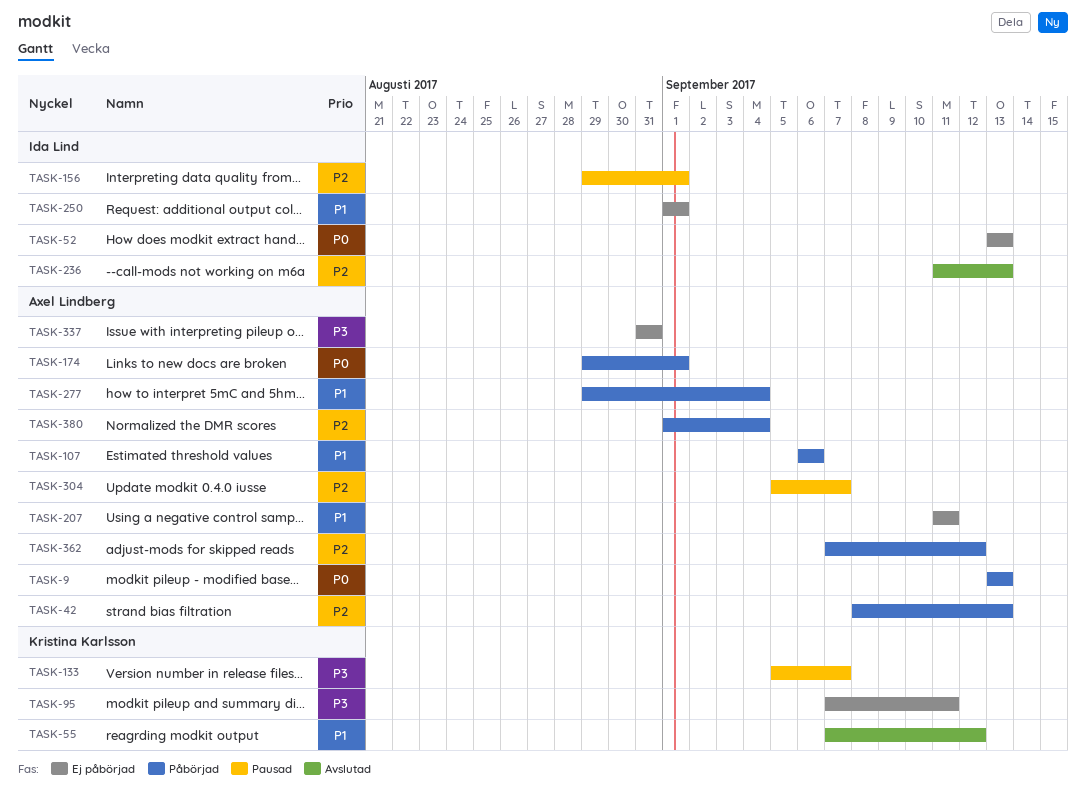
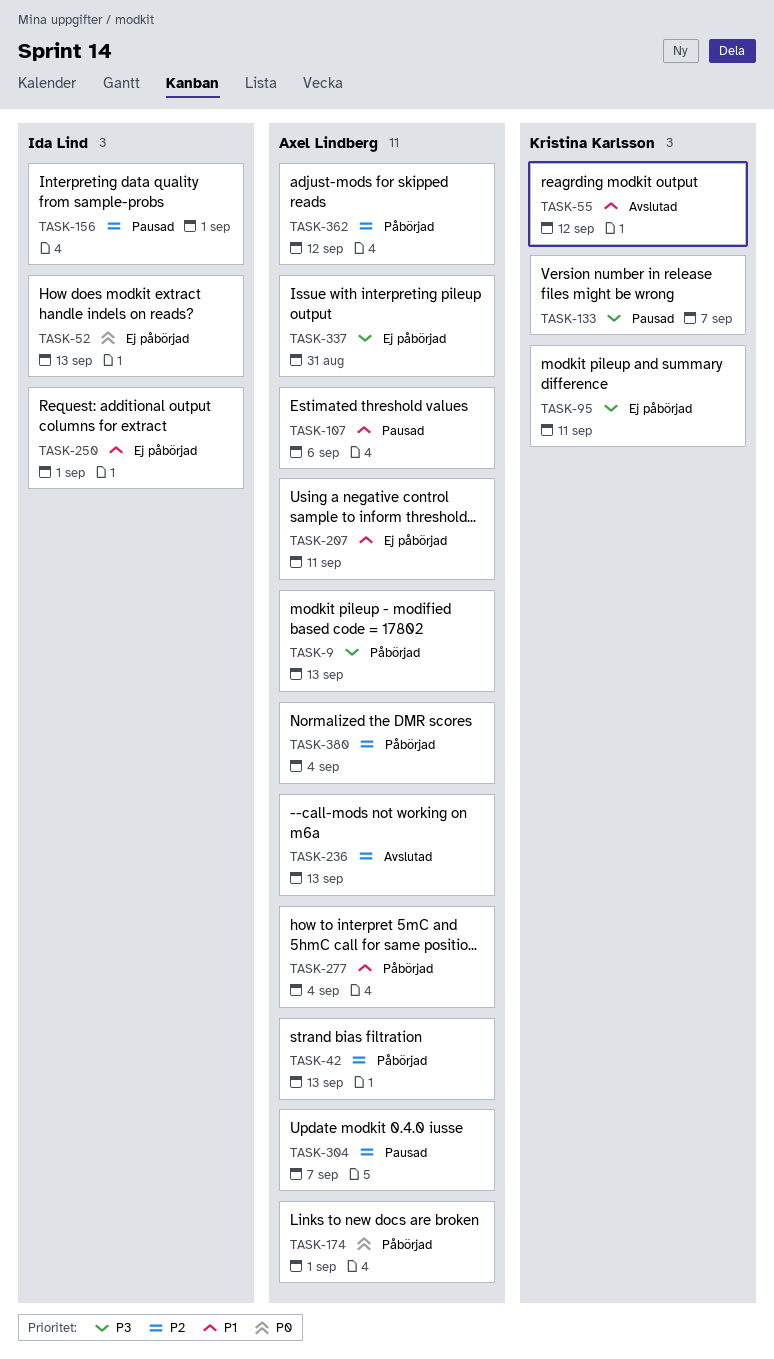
TASK-9, priority: P0 -> P3
TASK-107, status: Påbörjad -> Pausad
TASK-236, owner: Ida Lind -> Axel Lindberg

